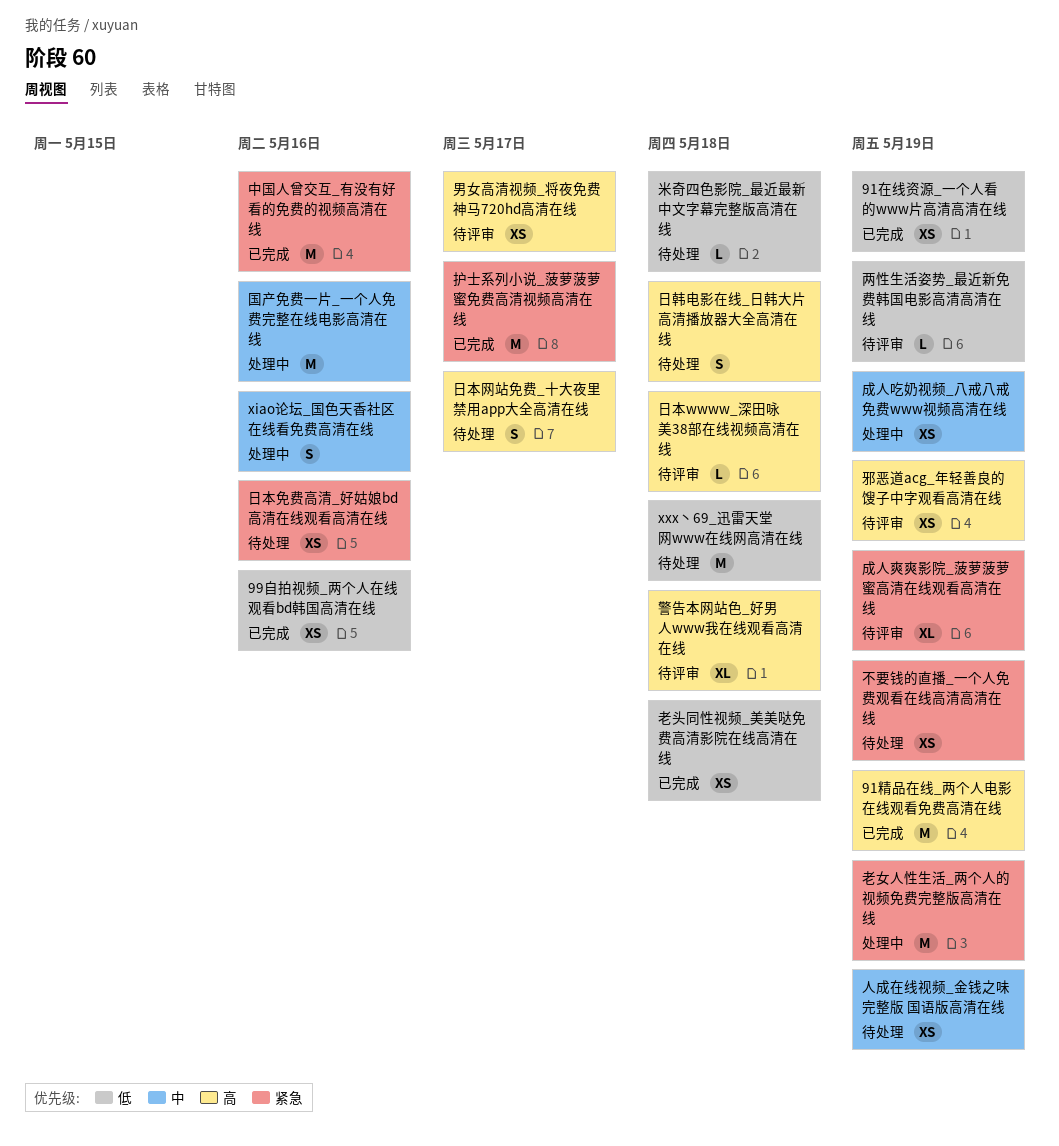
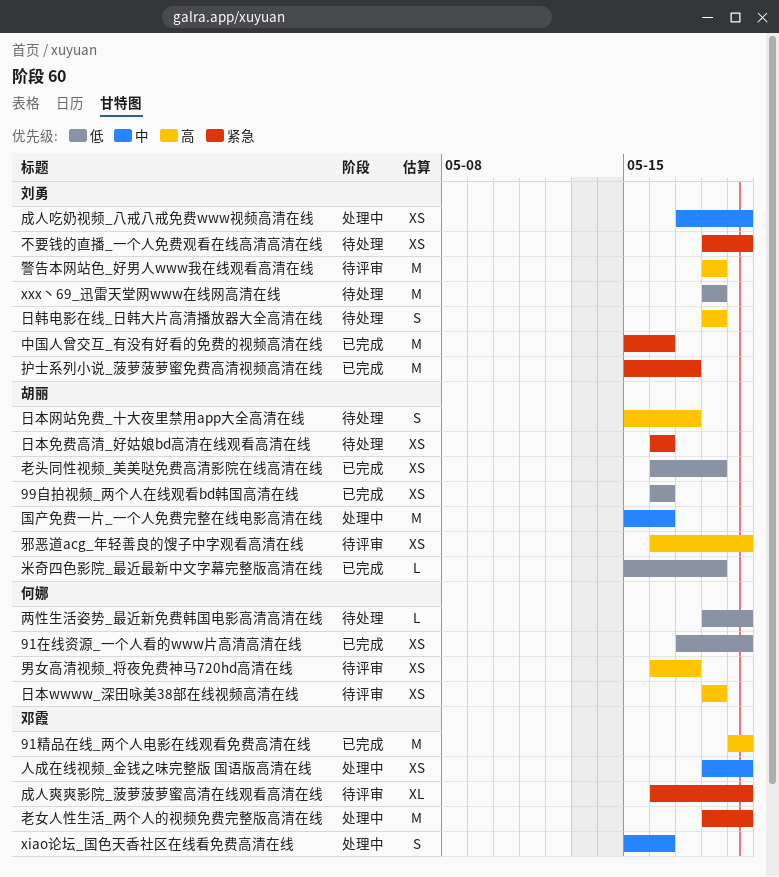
两性生活姿势_最近新免费韩国电影高清高清在线, status: 待评审 -> 待处理
人成在线视频_金钱之味完整版 国语版高清在线, status: 待处理 -> 处理中
日本wwww_深田咏美38部在线视频高清在线, estimate: L -> XS
米奇四色影院_最近最新中文字幕完整版高清在线, status: 待处理 -> 已完成
警告本网站色_好男人www我在线观看高清在线, estimate: XL -> M

